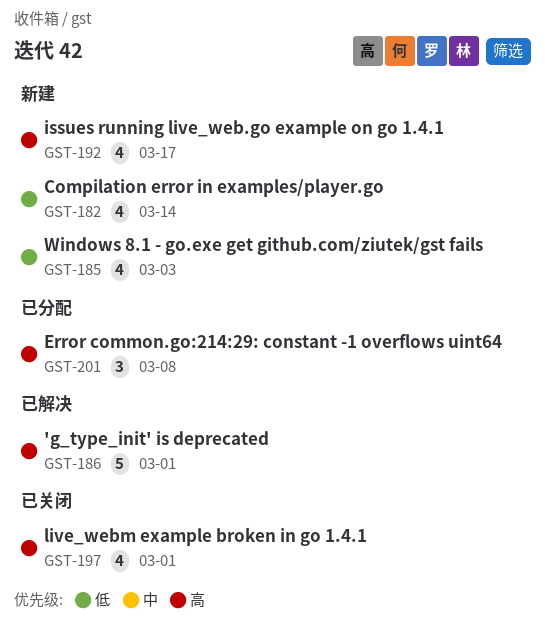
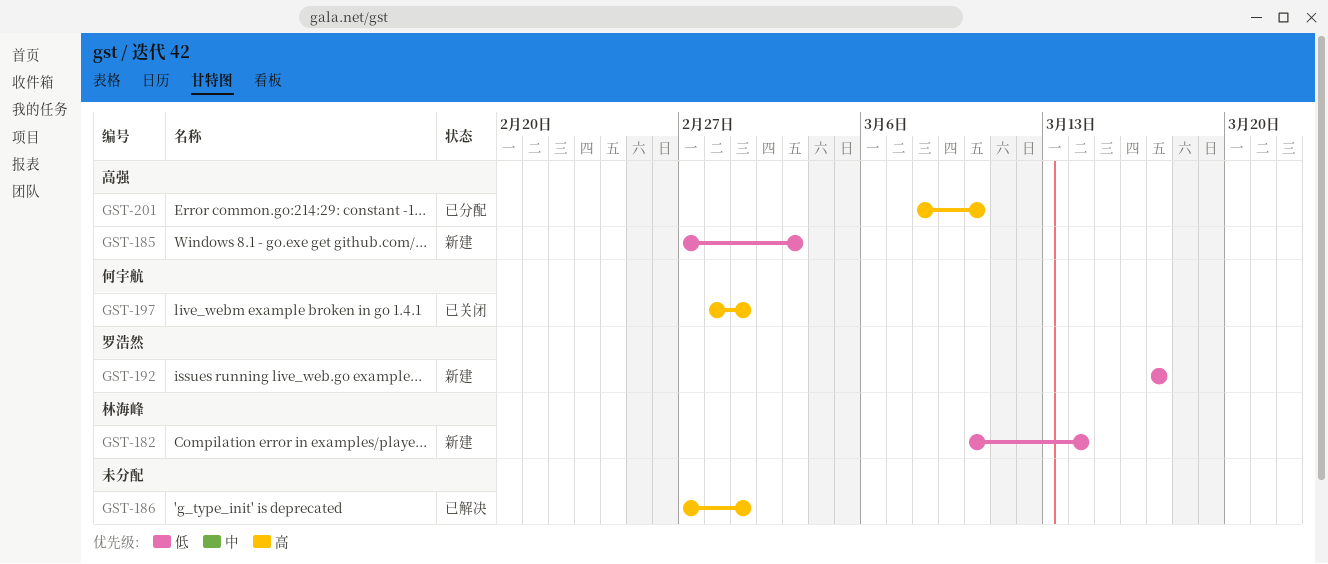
GST-192, priority: 高 -> 低
GST-201, due: Mar 8 -> Mar 10

